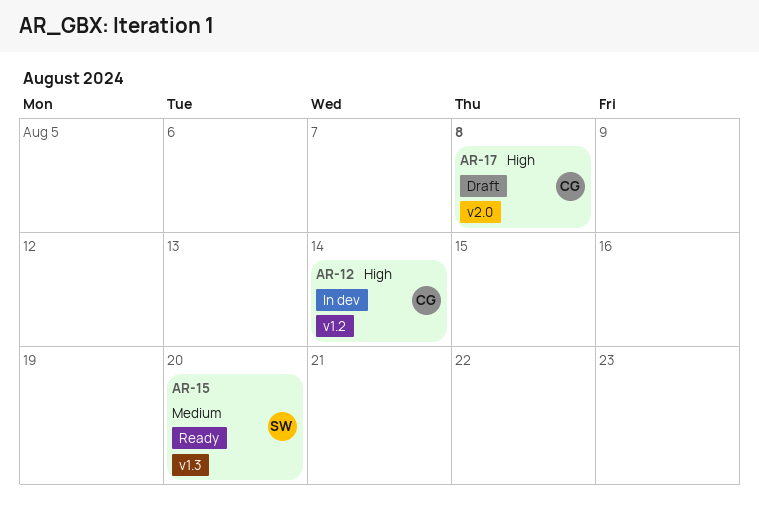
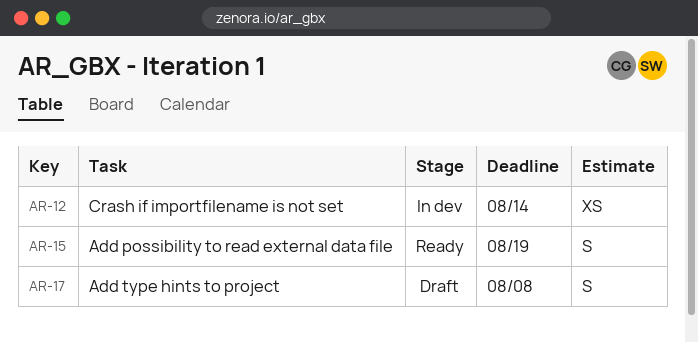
AR-15, due: Aug 20 -> Aug 19

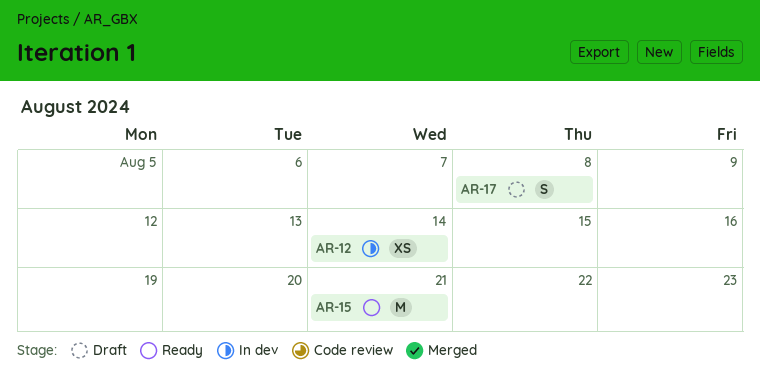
AR-15, estimate: S -> M
AR-15, due: Aug 19 -> Aug 21

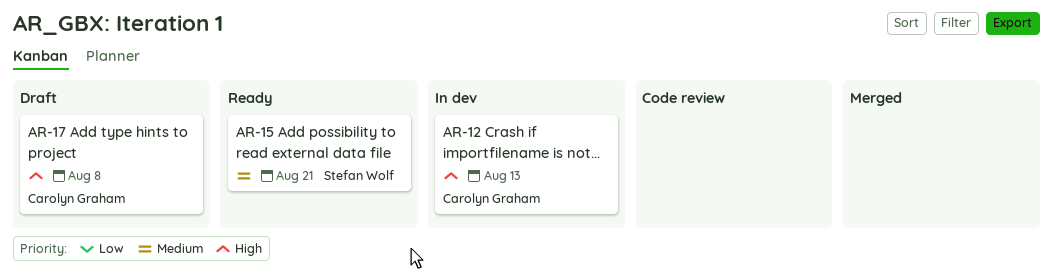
AR-12, due: Aug 14 -> Aug 13

